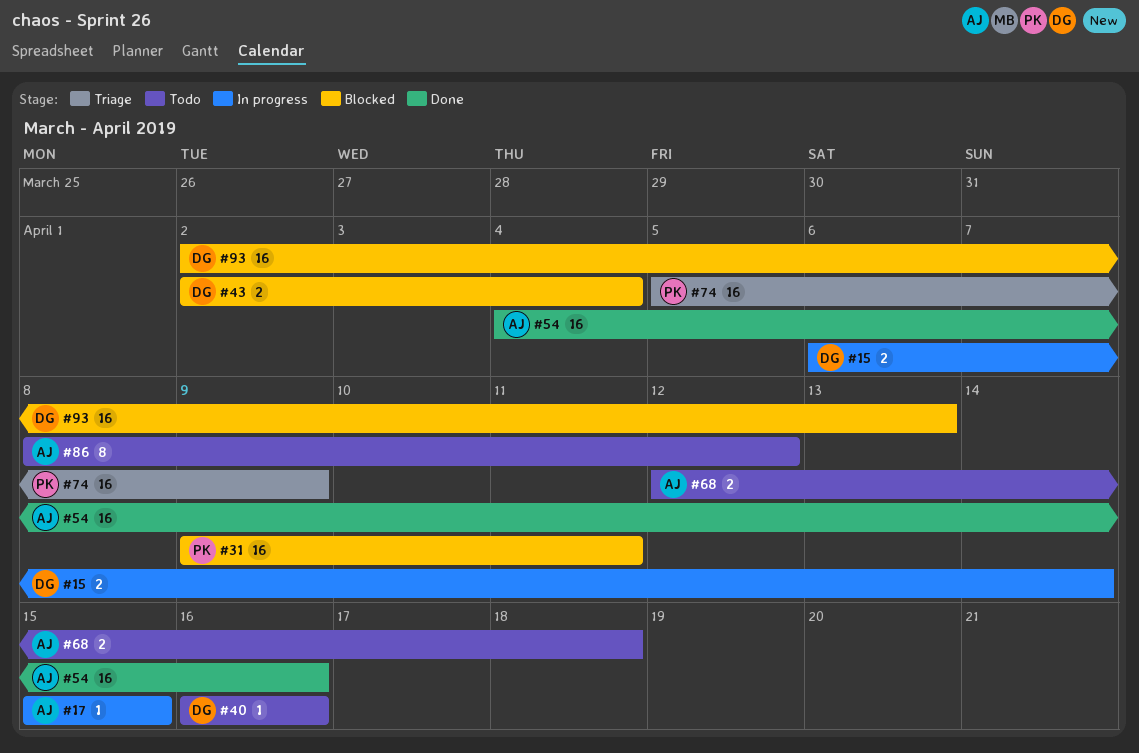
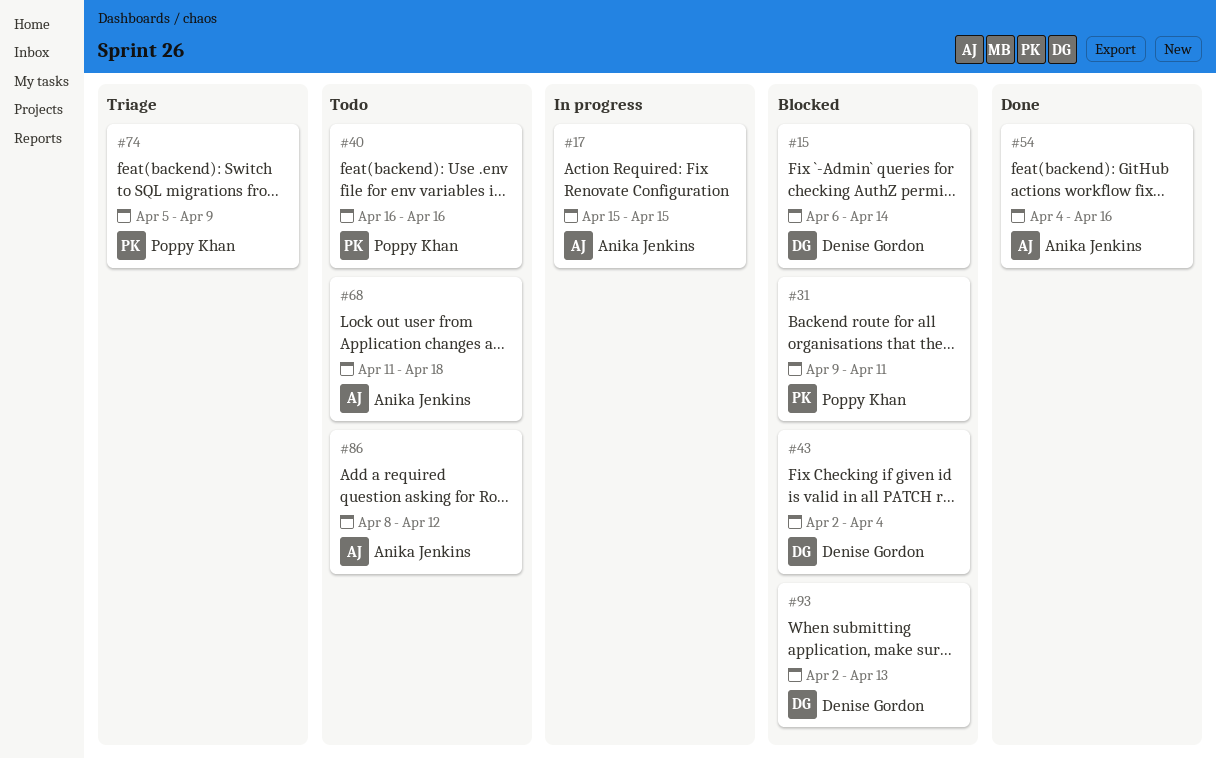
#15, status: In progress -> Blocked
#40, owner: Denise Gordon -> Poppy Khan
#68, start: Apr 12 -> Apr 11

